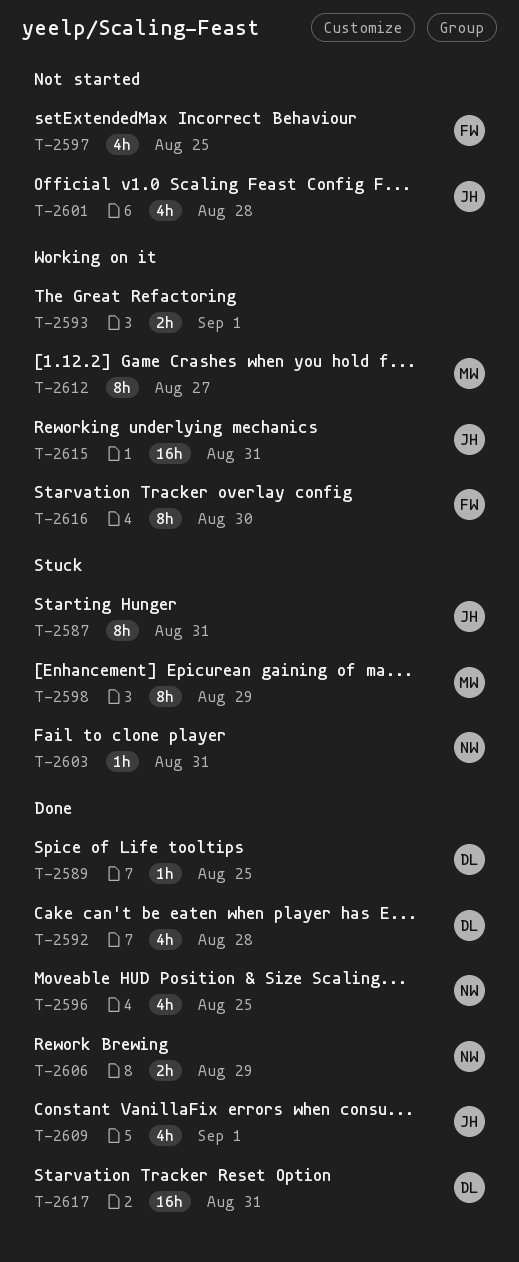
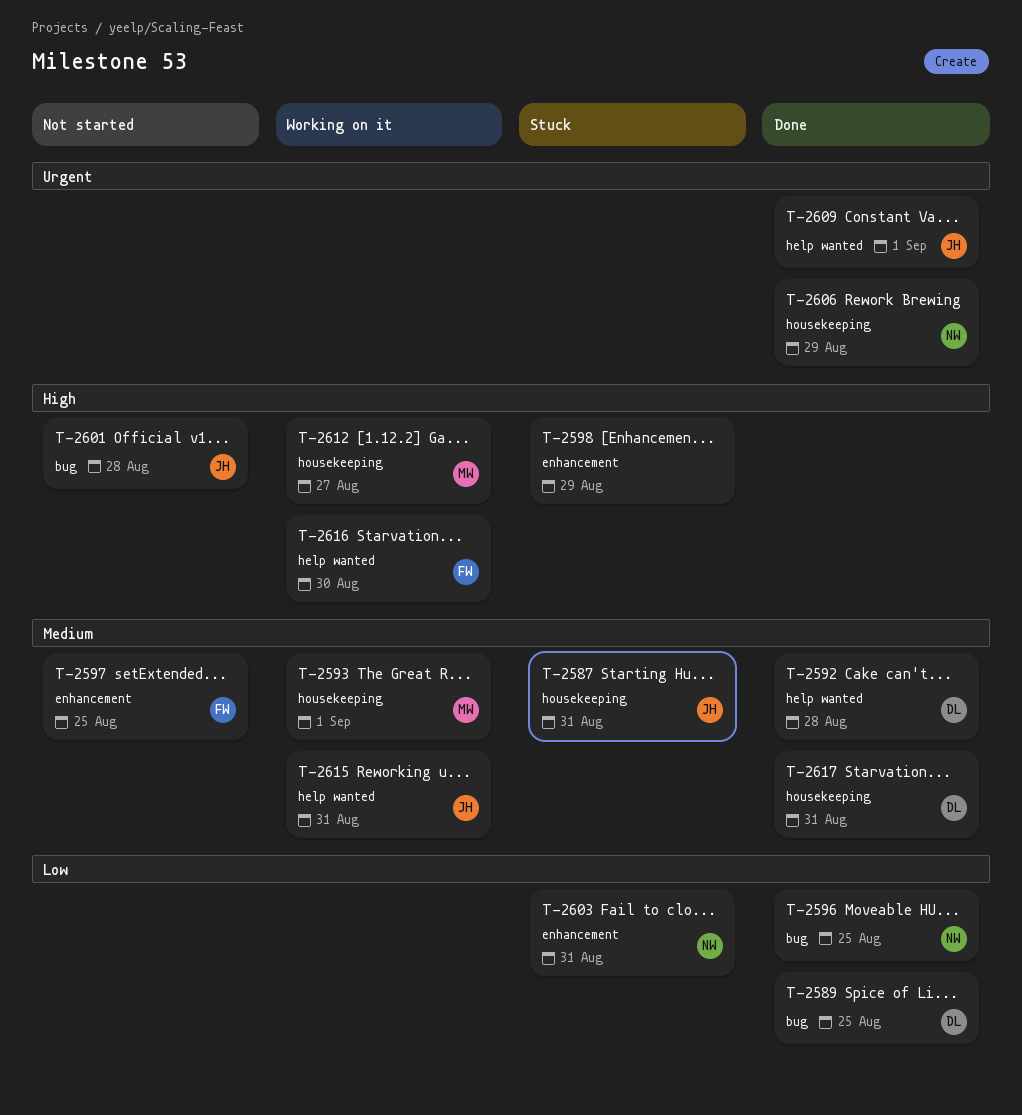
T-2593, owner: none -> MW
T-2598, owner: MW -> none

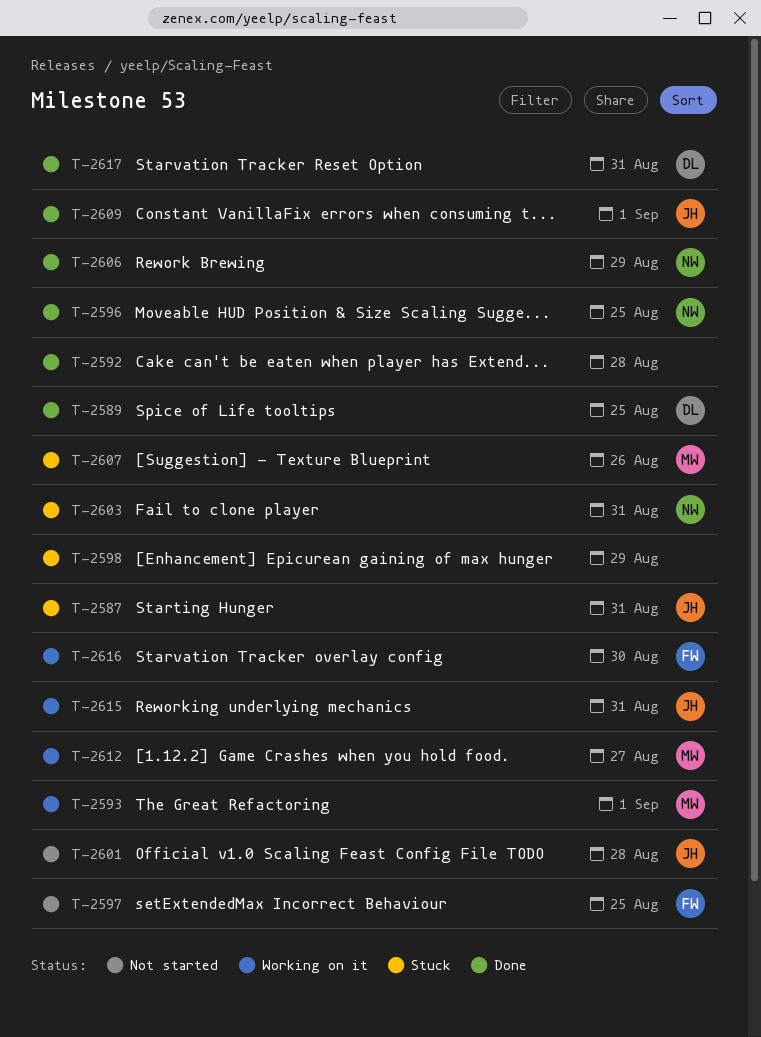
T-2592, owner: DL -> none
T-2607: none -> present

